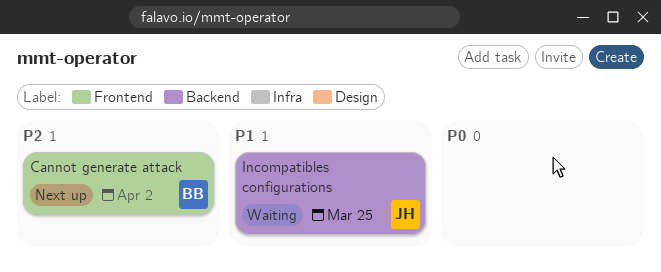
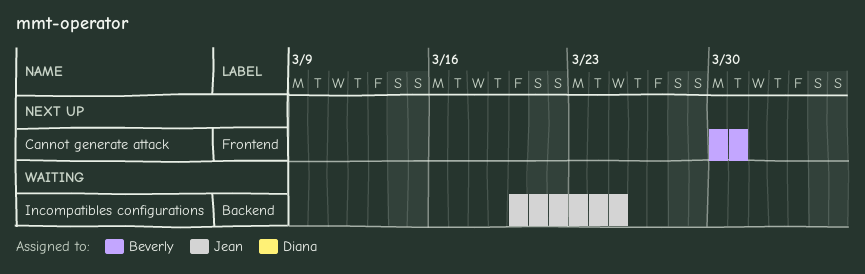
Cannot generate attack, due: Apr 2 -> Mar 31

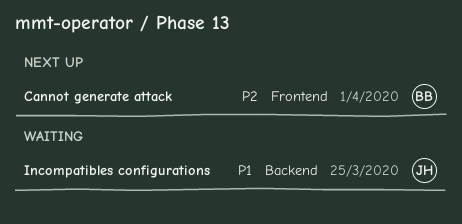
Cannot generate attack, due: Mar 31 -> Apr 1

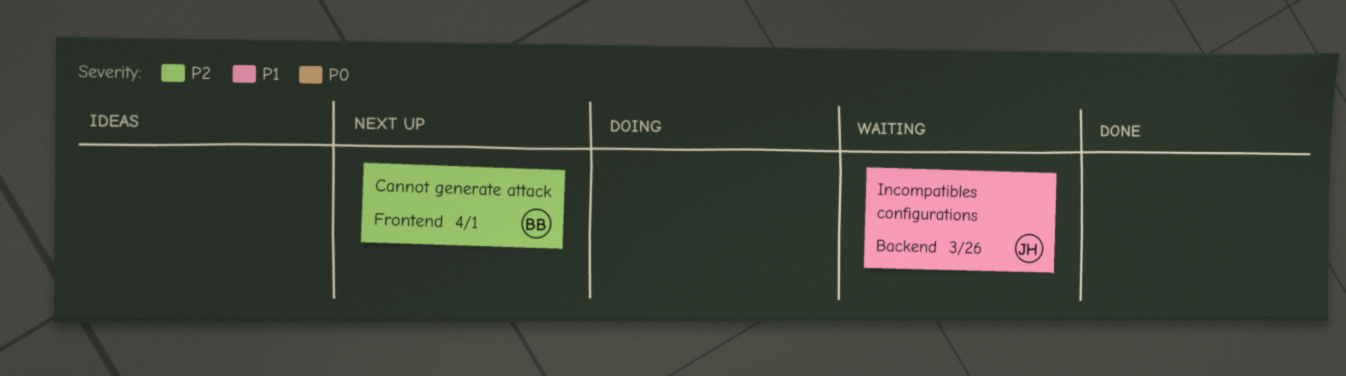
Incompatibles configurations, due: Mar 25 -> Mar 26

